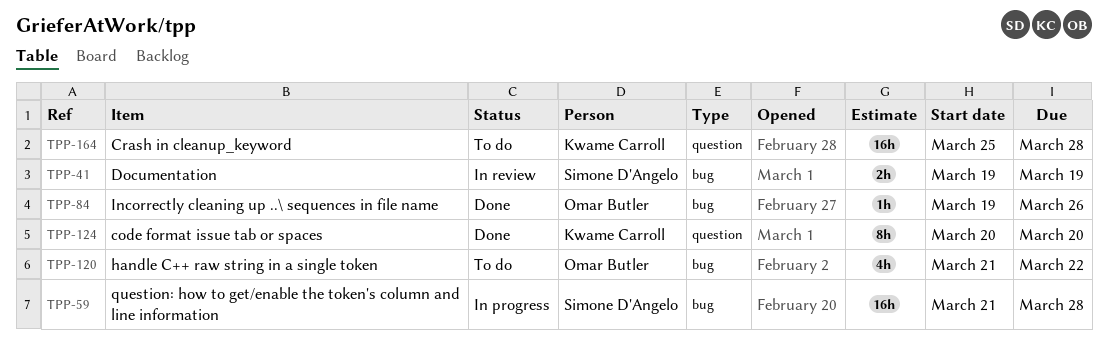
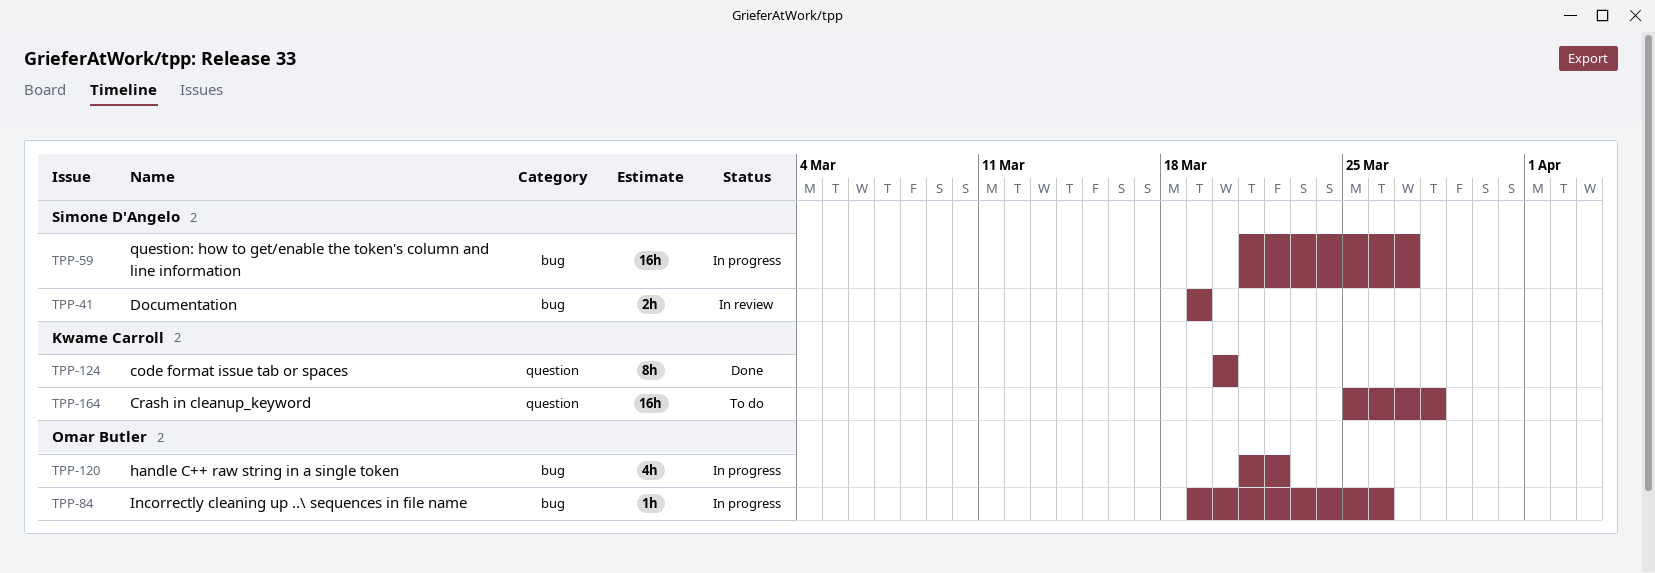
TPP-59, due: Mar 28 -> Mar 27
TPP-84, status: Done -> In progress
TPP-120, status: To do -> In progress

